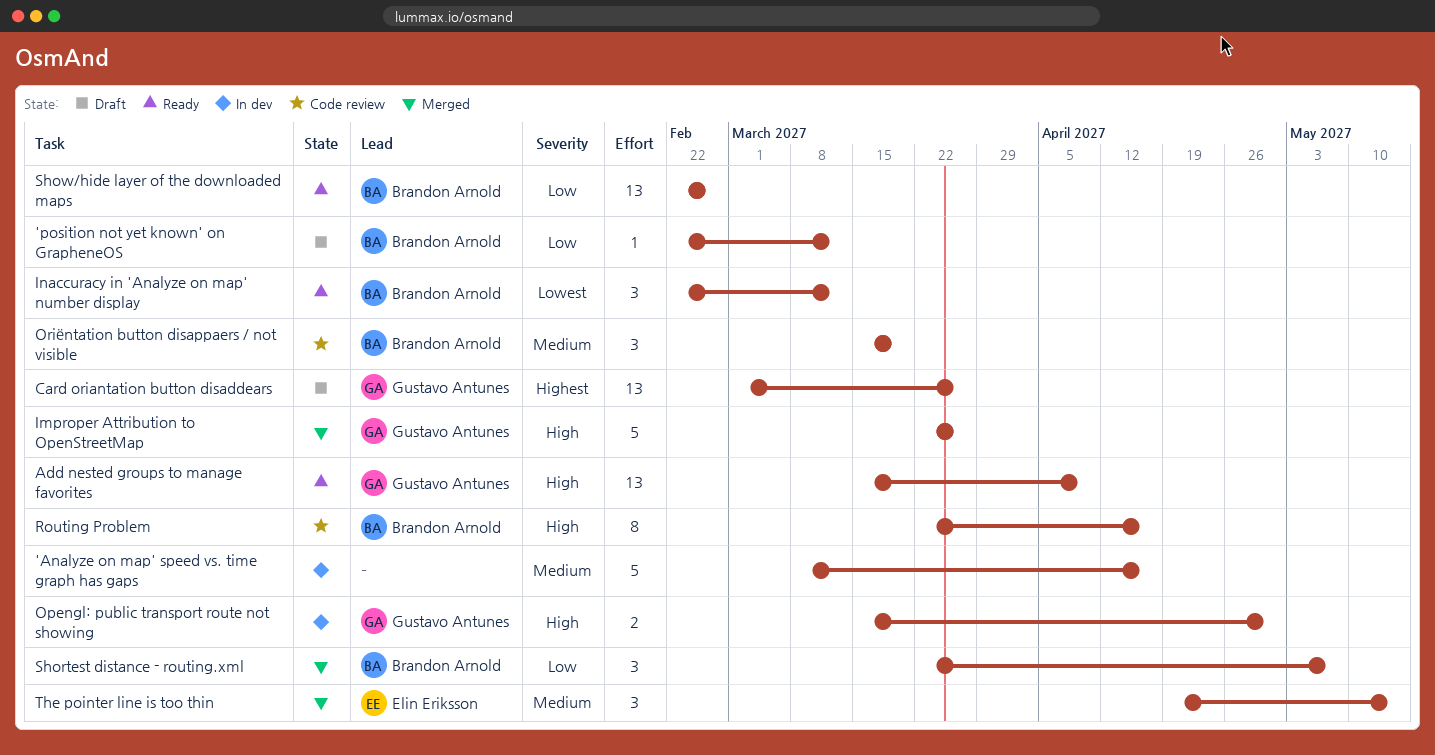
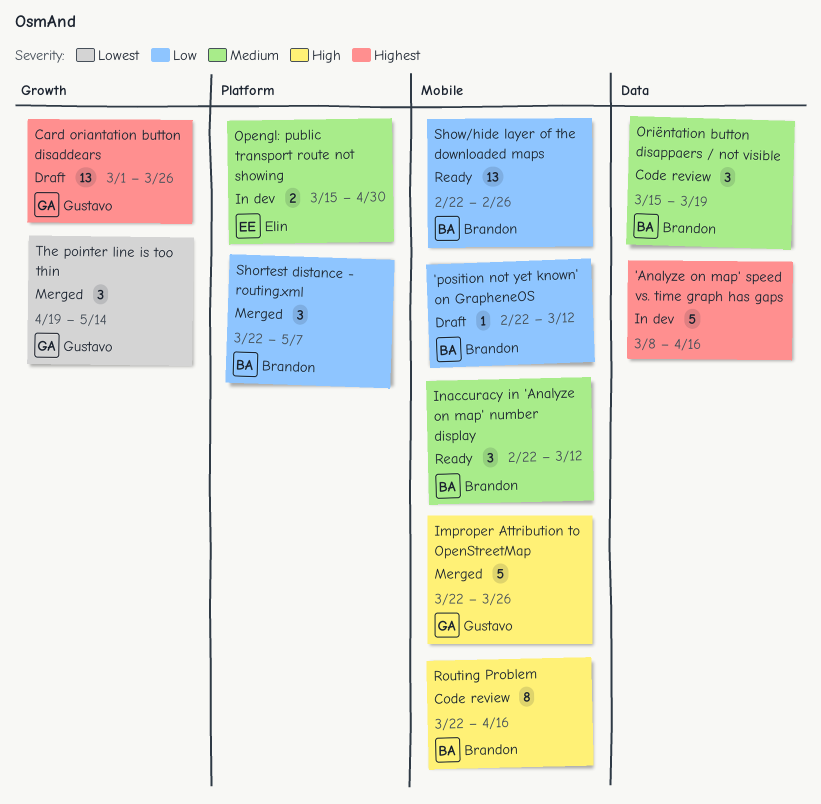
'Analyze on map' speed vs. time graph has gaps, priority: Medium -> Highest
Add nested groups to manage favorites: present -> none
Inaccuracy in 'Analyze on map' number display, priority: Lowest -> Medium
Opengl: public transport route not showing, owner: Gustavo Antunes -> Elin Eriksson
Opengl: public transport route not showing, priority: High -> Medium
The pointer line is too thin, owner: Elin Eriksson -> Gustavo Antunes
The pointer line is too thin, priority: Medium -> Lowest

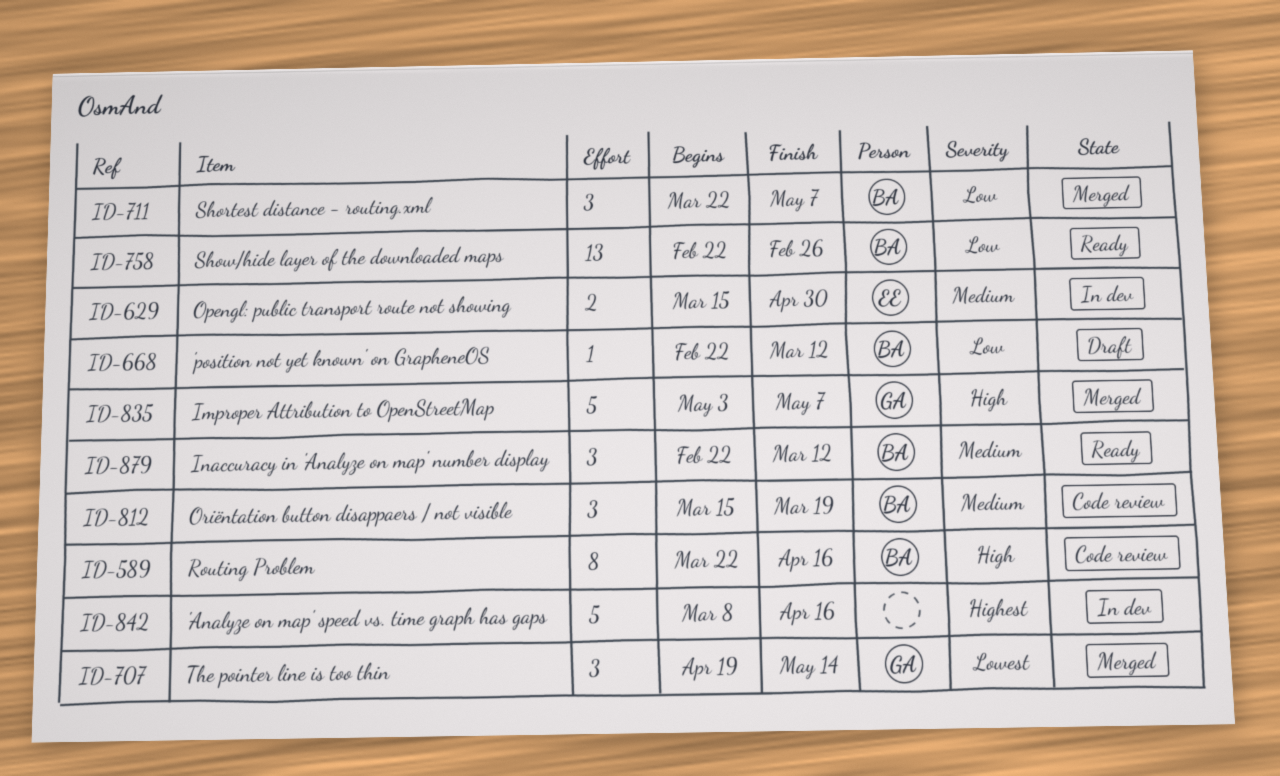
Card oriantation button disaddears: present -> none
Improper Attribution to OpenStreetMap, start: Mar 22 -> May 3
Improper Attribution to OpenStreetMap, due: Mar 26 -> May 7

